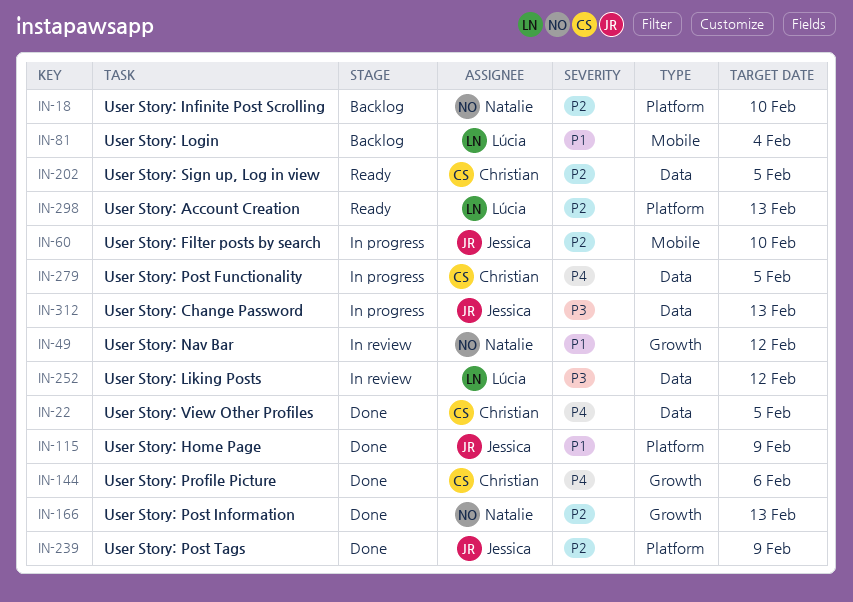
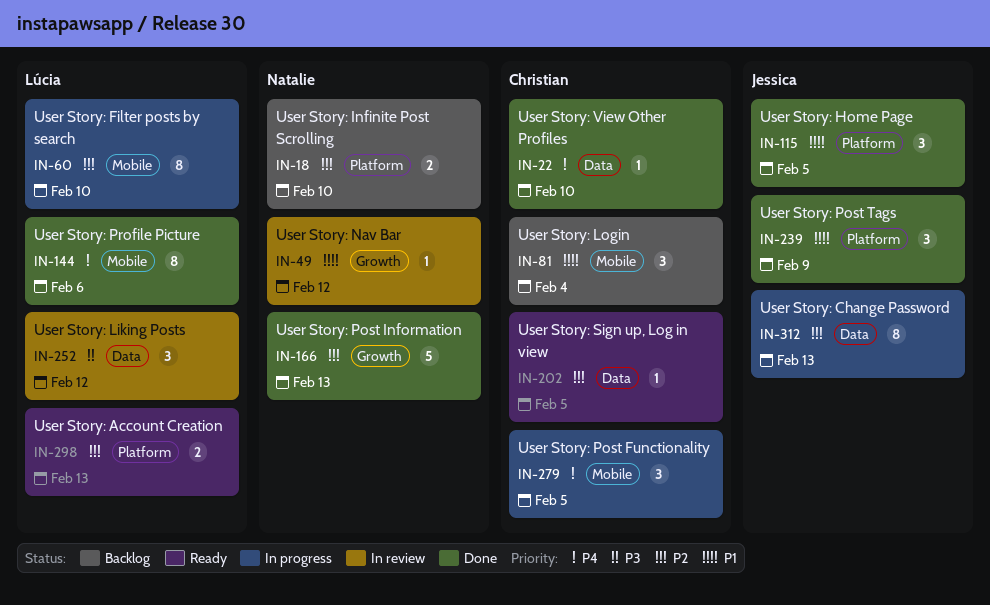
IN-22, due: Feb 5 -> Feb 10
IN-60, owner: Jessica -> Lúcia
IN-81, owner: Lúcia -> Christian
IN-115, due: Feb 9 -> Feb 5
IN-144, owner: Christian -> Lúcia
IN-144, label: Growth -> Mobile
IN-239, priority: P2 -> P1
IN-279, label: Data -> Mobile
IN-312, priority: P3 -> P2

